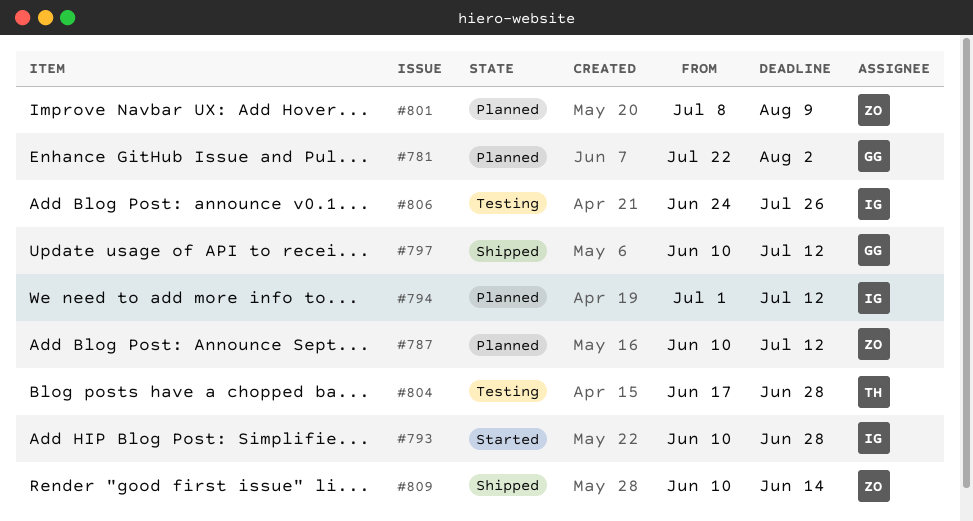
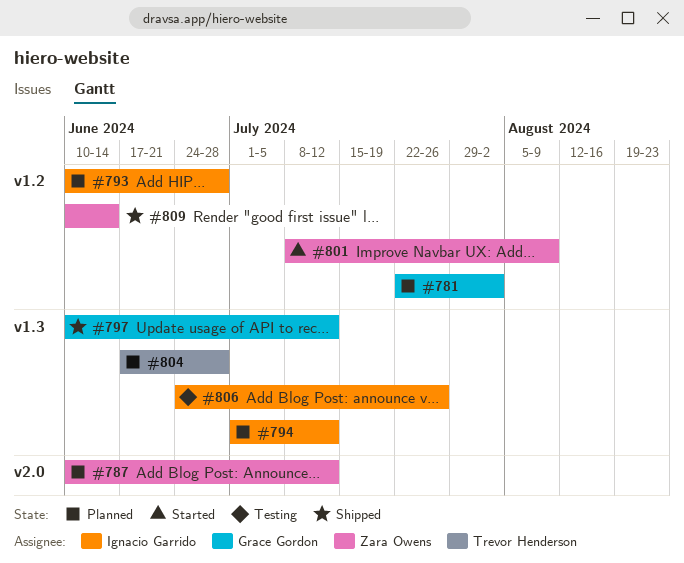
#793, status: Started -> Planned
#801, status: Planned -> Started
#804, status: Testing -> Planned

